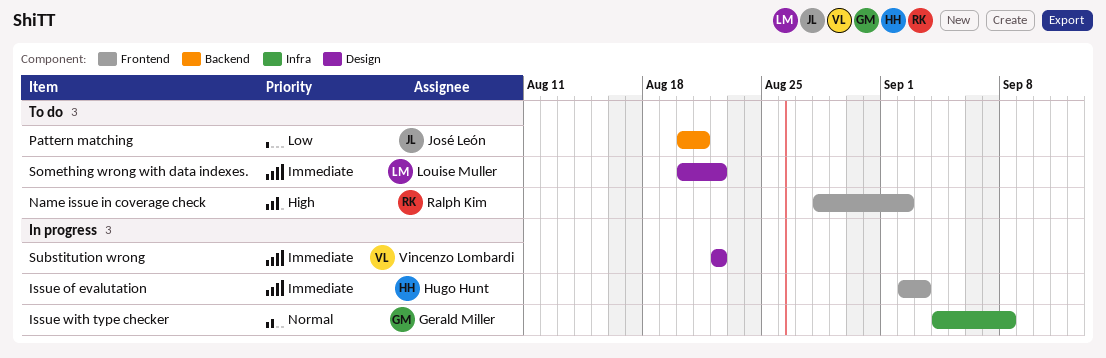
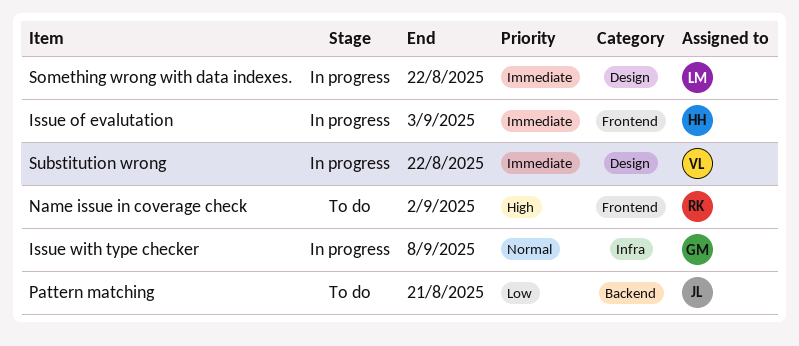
Something wrong with data indexes., status: To do -> In progress

